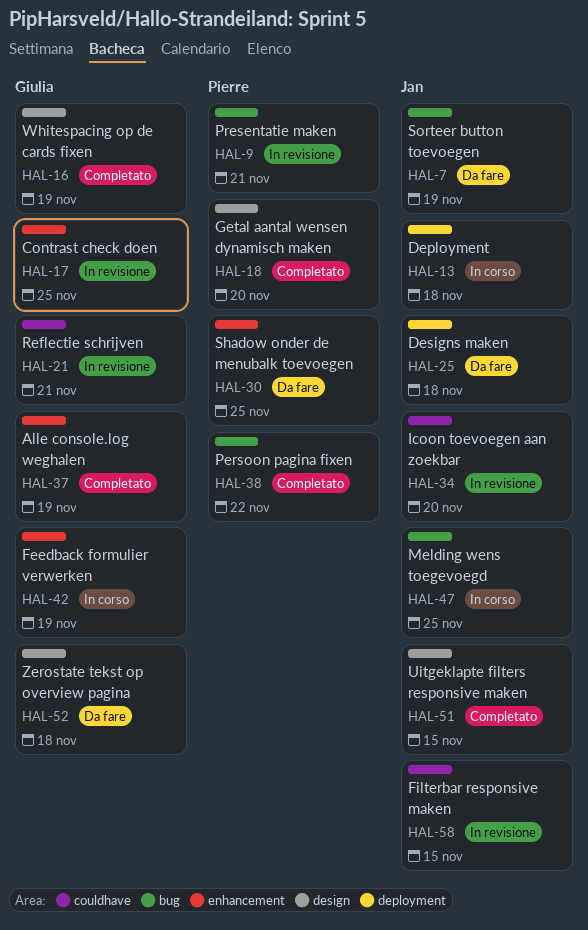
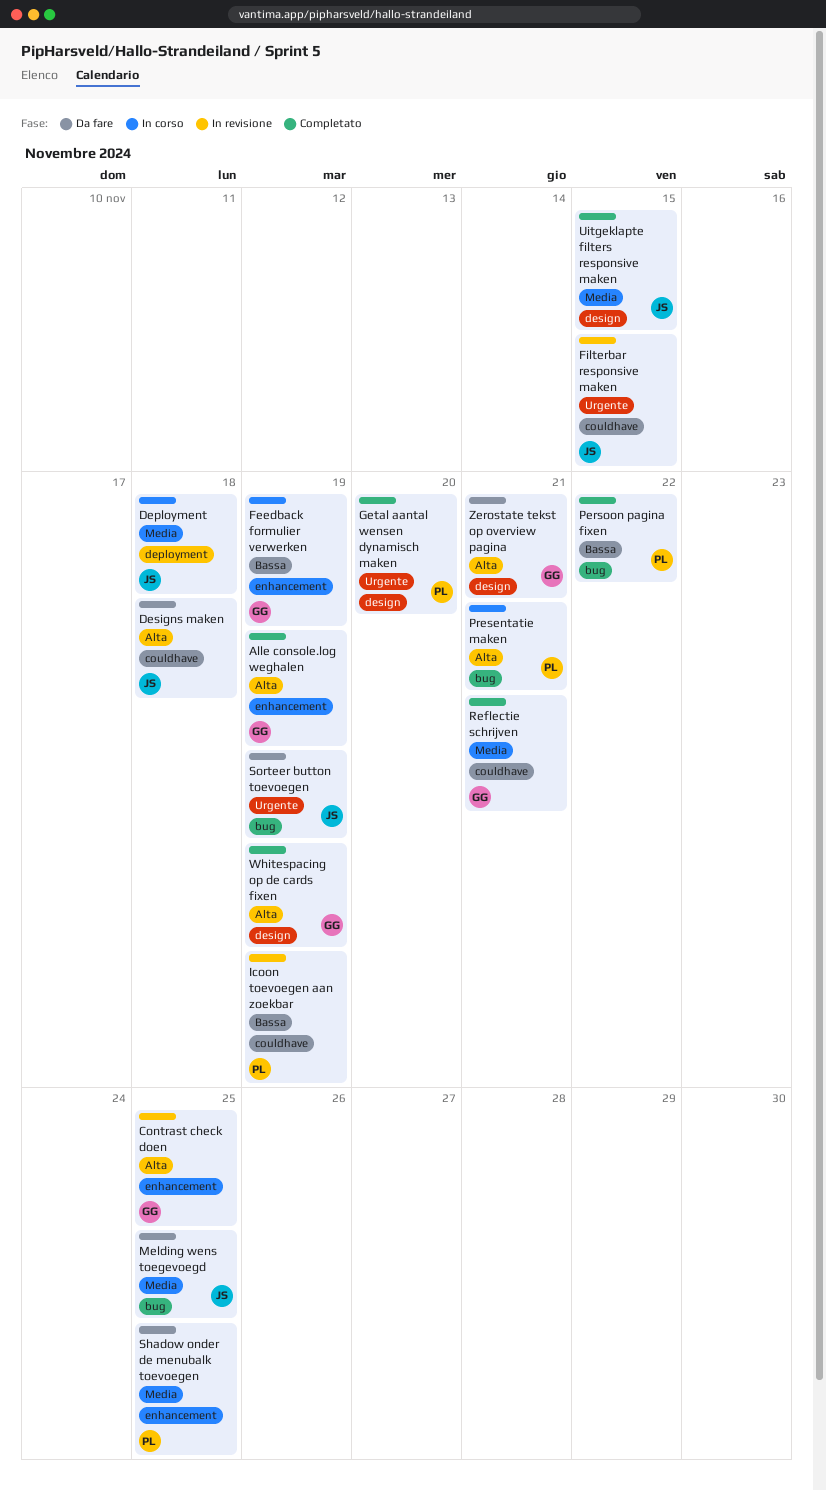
Designs maken, label: deployment -> couldhave
Icoon toevoegen aan zoekbar, owner: Jan -> Pierre
Icoon toevoegen aan zoekbar, due: Nov 20 -> Nov 19
Melding wens toegevoegd, status: In corso -> Da fare
Presentatie maken, status: In revisione -> In corso
Reflectie schrijven, status: In revisione -> Completato
Zerostate tekst op overview pagina, due: Nov 18 -> Nov 21

